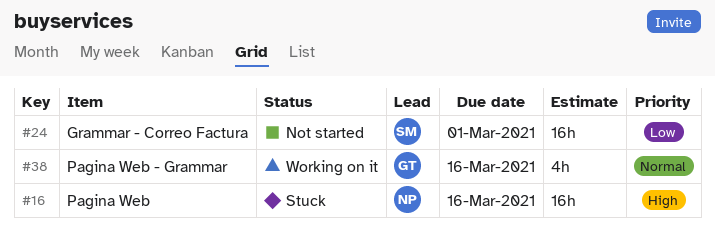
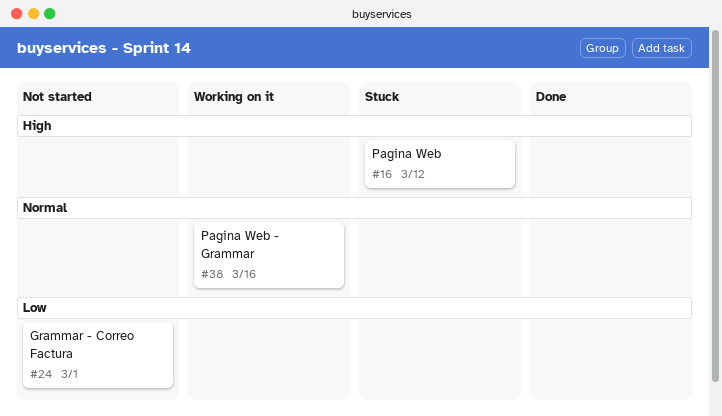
#16, due: Mar 16 -> Mar 12

